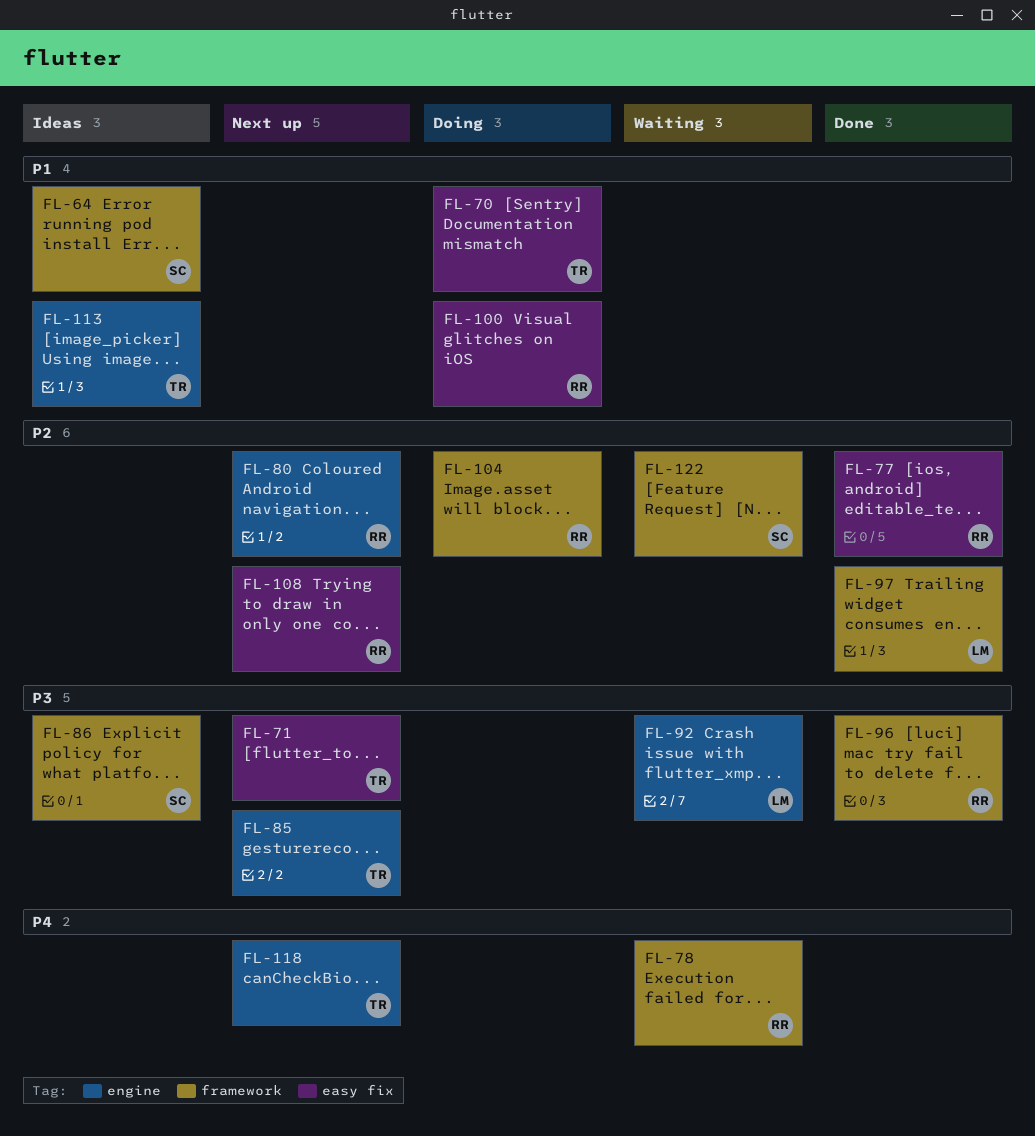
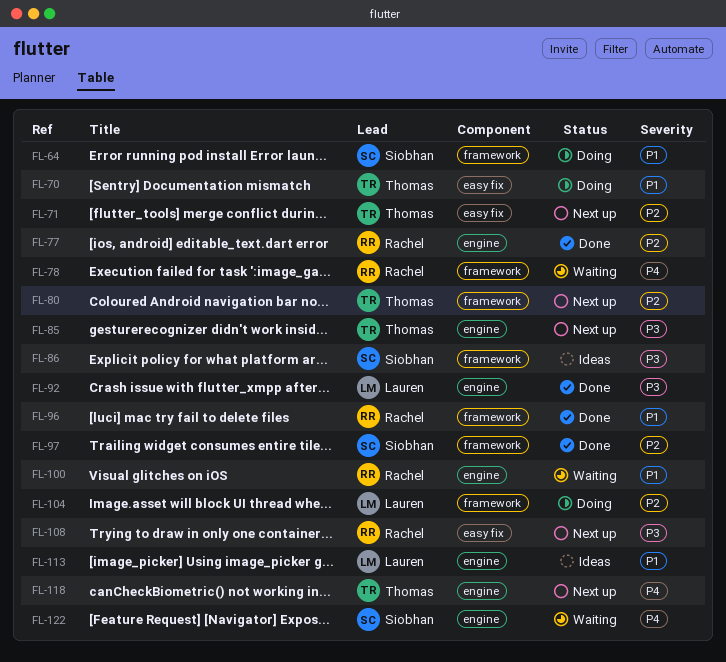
FL-64, status: Ideas -> Doing
FL-71, priority: P3 -> P2
FL-77, label: easy fix -> engine
FL-80, owner: Rachel -> Thomas
FL-80, label: engine -> framework
FL-92, status: Waiting -> Done
FL-96, priority: P3 -> P1
FL-97, owner: Lauren -> Siobhan
FL-100, status: Doing -> Waiting
FL-100, label: easy fix -> engine
FL-104, owner: Rachel -> Lauren
FL-108, priority: P2 -> P3
FL-113, owner: Thomas -> Lauren
FL-122, priority: P2 -> P4
FL-122, label: framework -> engine

